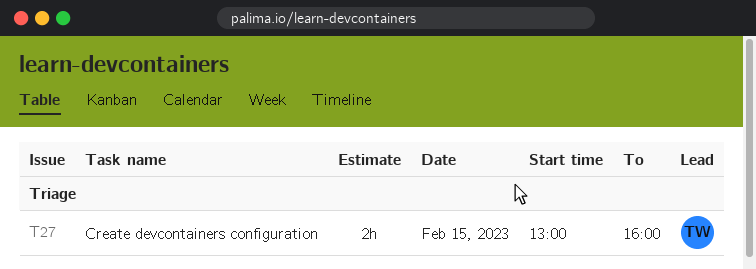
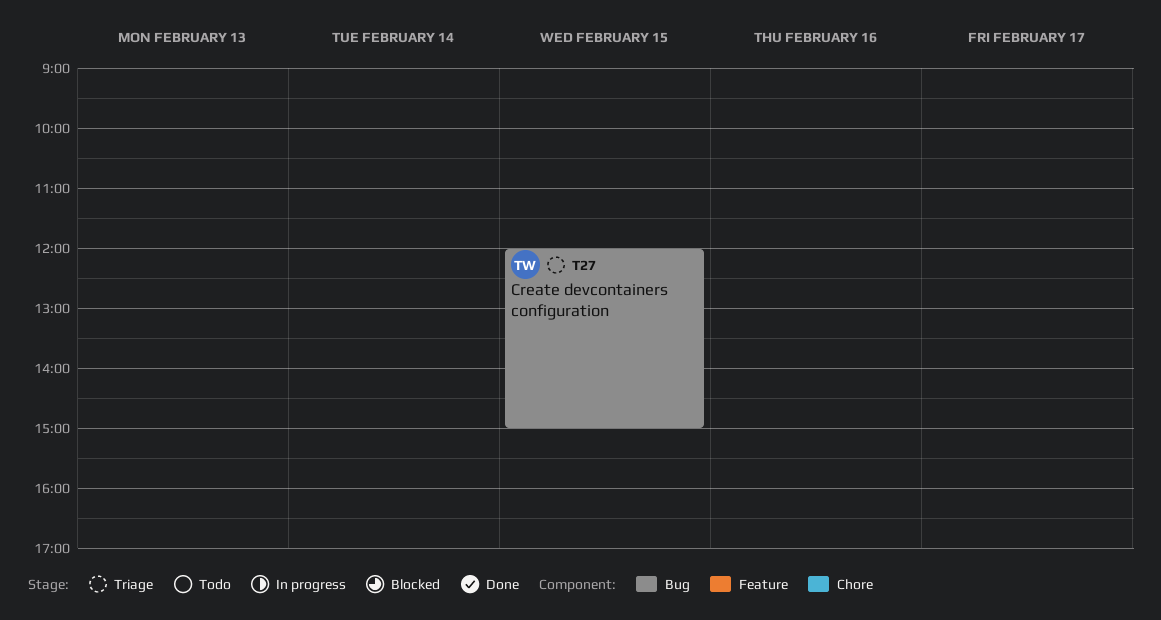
T27, begins: 13:00 -> 12:00
T27, ends: 16:00 -> 15:00

